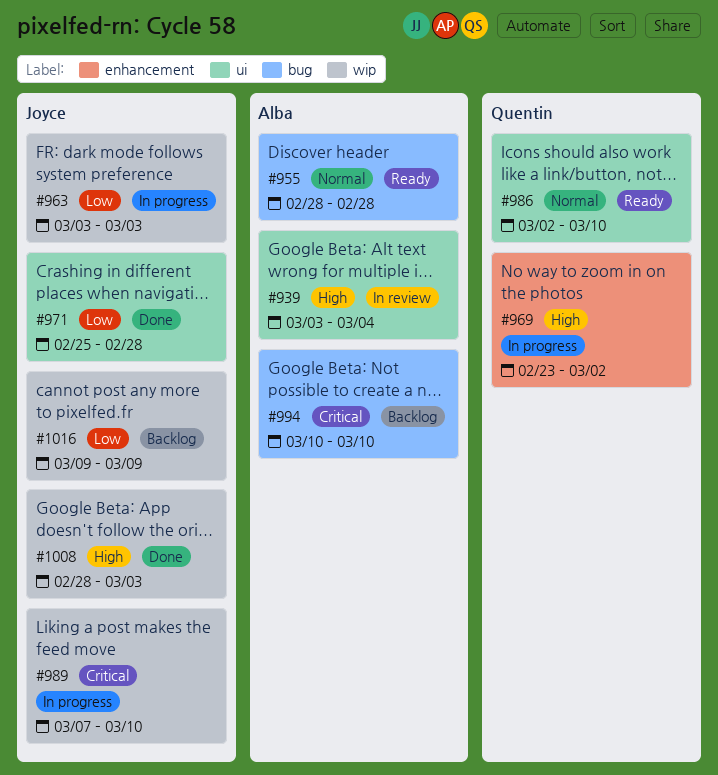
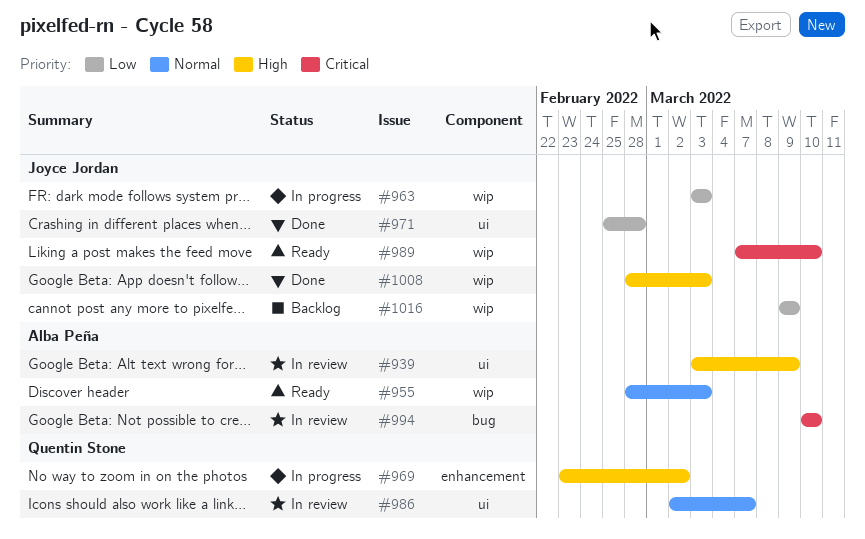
#939, due: Mar 4 -> Mar 9
#955, label: bug -> wip
#955, due: Feb 28 -> Mar 3
#986, status: Ready -> In review
#986, due: Mar 10 -> Mar 7
#989, status: In progress -> Ready
#994, status: Backlog -> In review

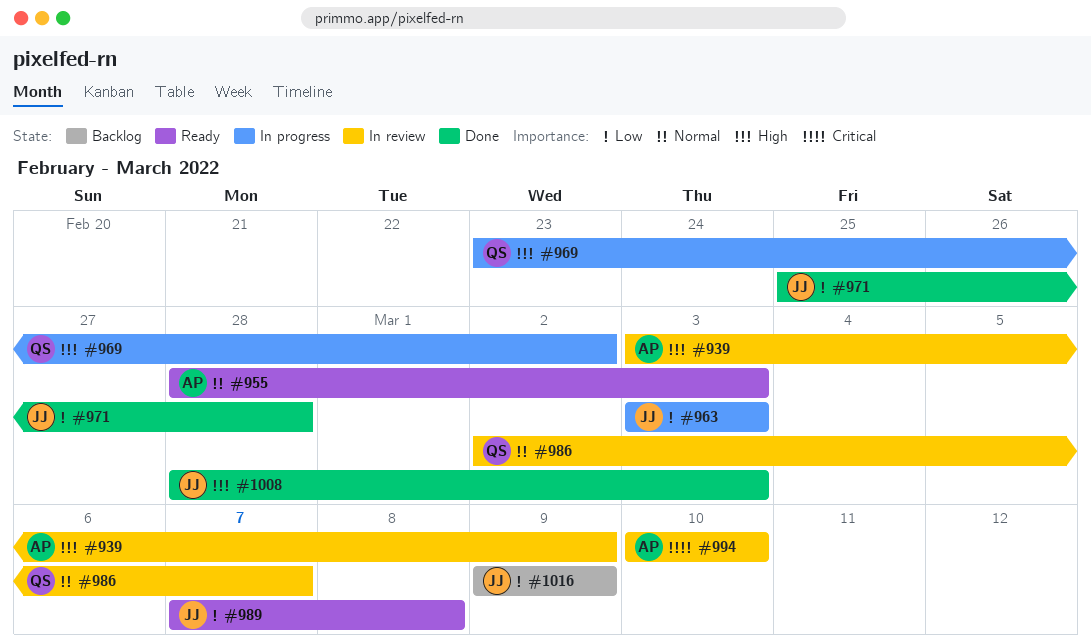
#989, priority: Critical -> Low
#989, due: Mar 10 -> Mar 8

